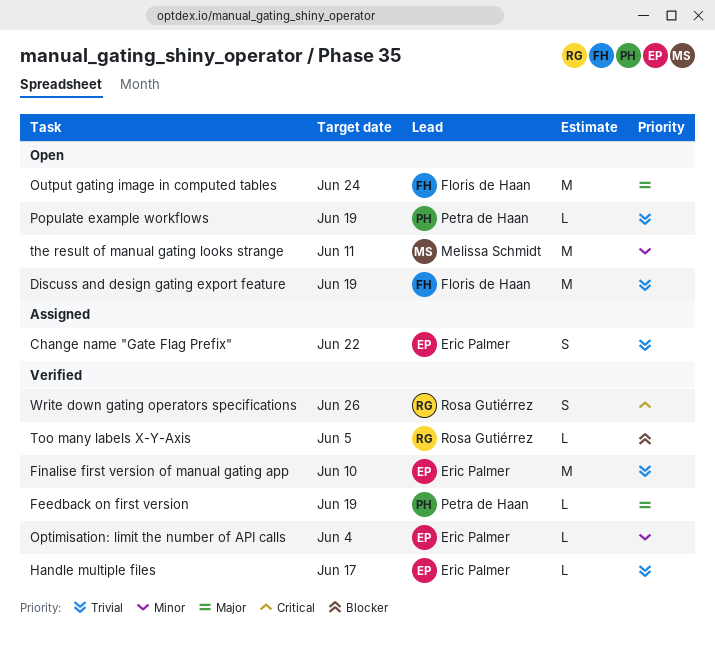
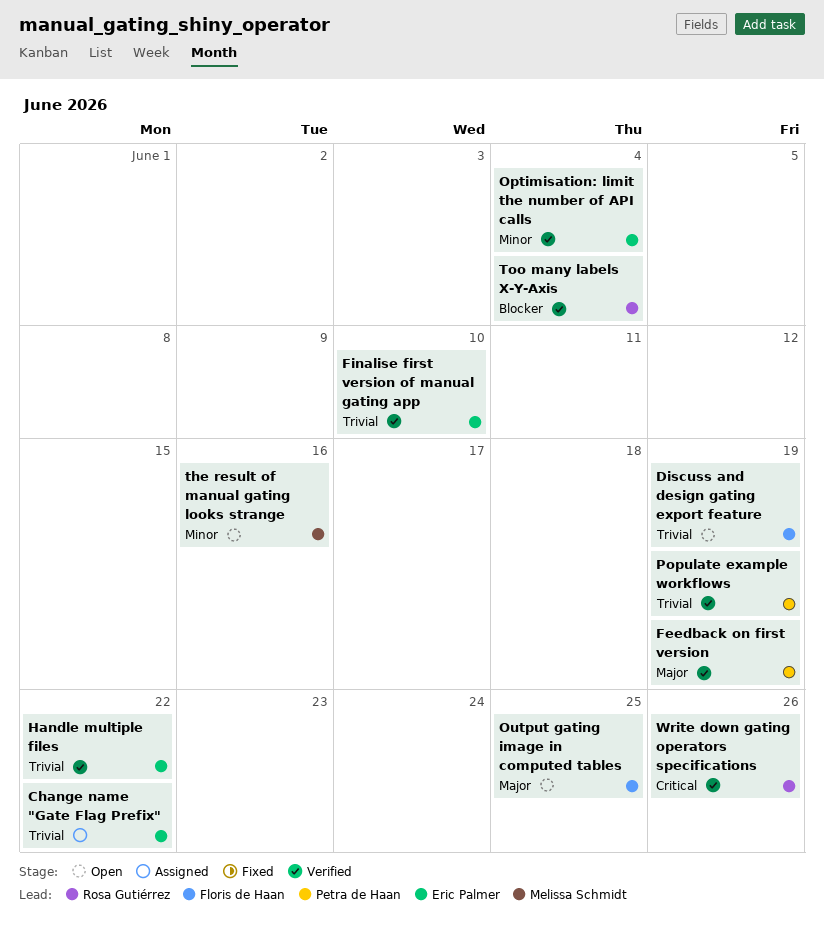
Handle multiple files, due: Jun 17 -> Jun 22
Output gating image in computed tables, due: Jun 24 -> Jun 25
Populate example workflows, status: Open -> Verified
the result of manual gating looks strange, due: Jun 11 -> Jun 16
Too many labels X-Y-Axis, due: Jun 5 -> Jun 4

